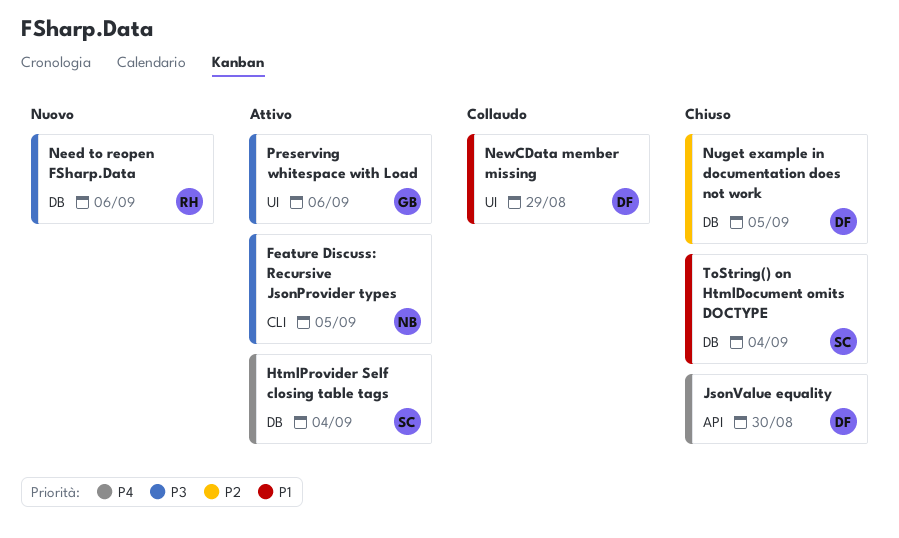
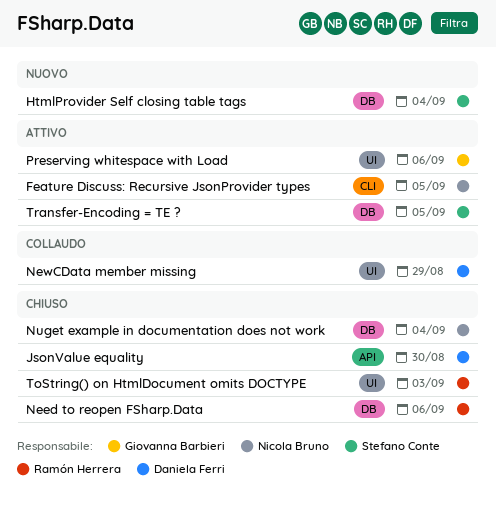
HtmlProvider Self closing table tags, status: Attivo -> Nuovo
Need to reopen FSharp.Data, status: Nuovo -> Chiuso
Nuget example in documentation does not work, owner: Daniela Ferri -> Nicola Bruno
Nuget example in documentation does not work, due: Sep 5 -> Sep 4
ToString() on HtmlDocument omits DOCTYPE, owner: Stefano Conte -> Ramón Herrera
ToString() on HtmlDocument omits DOCTYPE, label: DB -> UI
ToString() on HtmlDocument omits DOCTYPE, due: Sep 4 -> Sep 3
Transfer-Encoding = TE ?: none -> present

